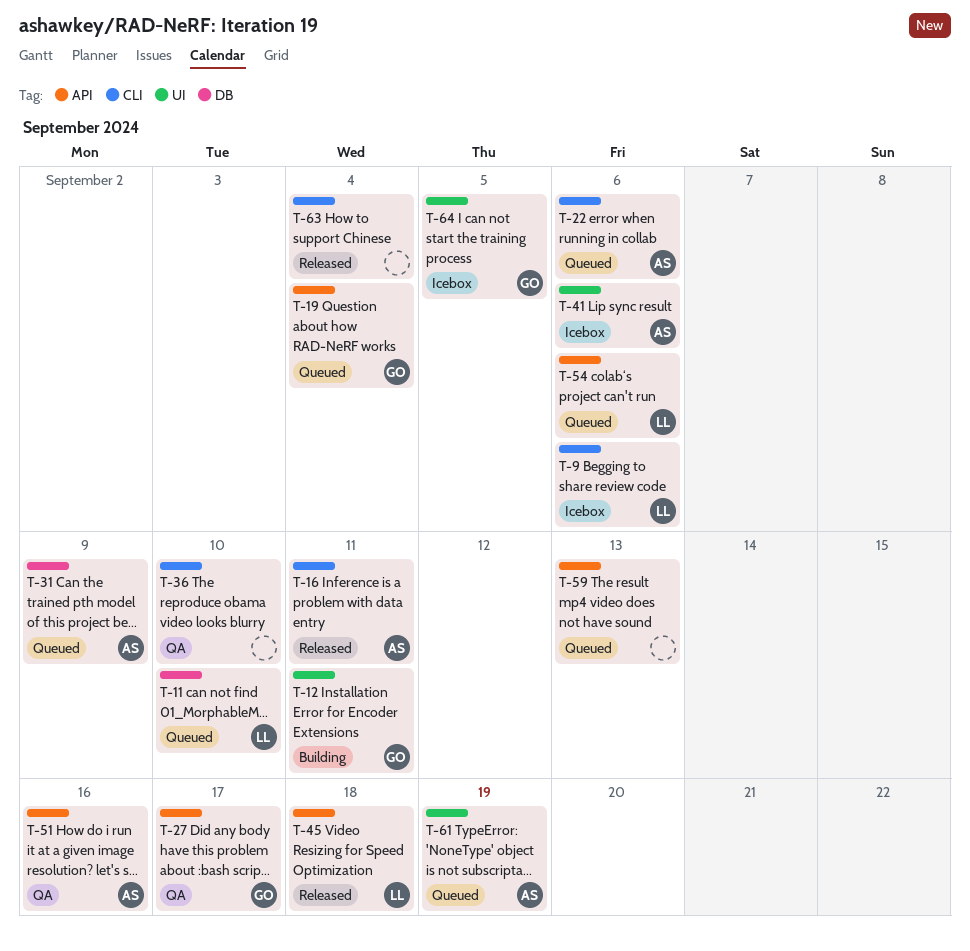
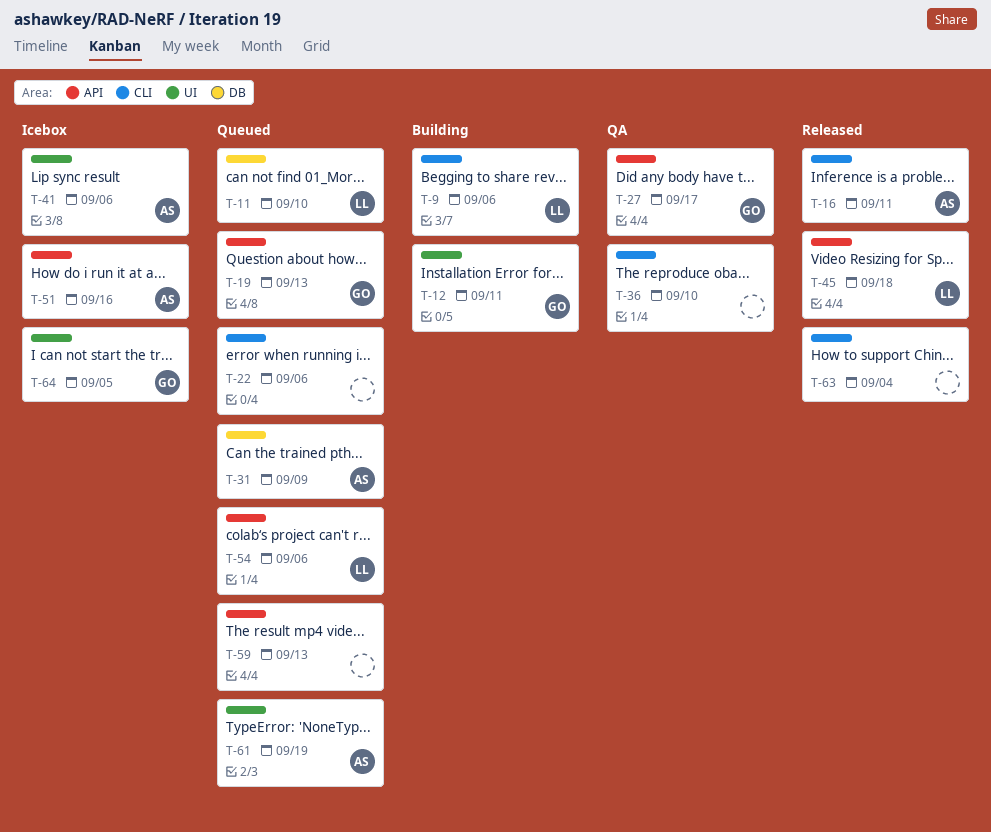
T-9, status: Icebox -> Building
T-19, due: Sep 4 -> Sep 13
T-22, owner: AS -> none
T-51, status: QA -> Icebox

